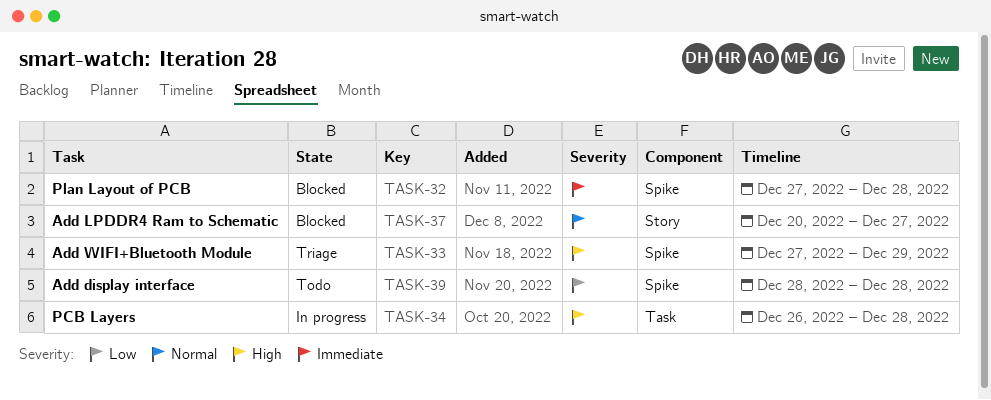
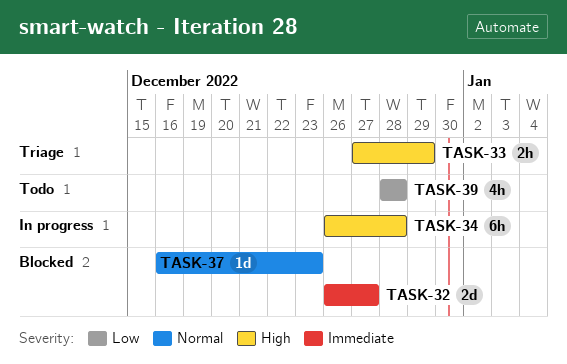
TASK-32, start: Dec 27 -> Dec 26
TASK-32, due: Dec 28 -> Dec 27
TASK-37, start: Dec 20 -> Dec 16
TASK-37, due: Dec 27 -> Dec 23

